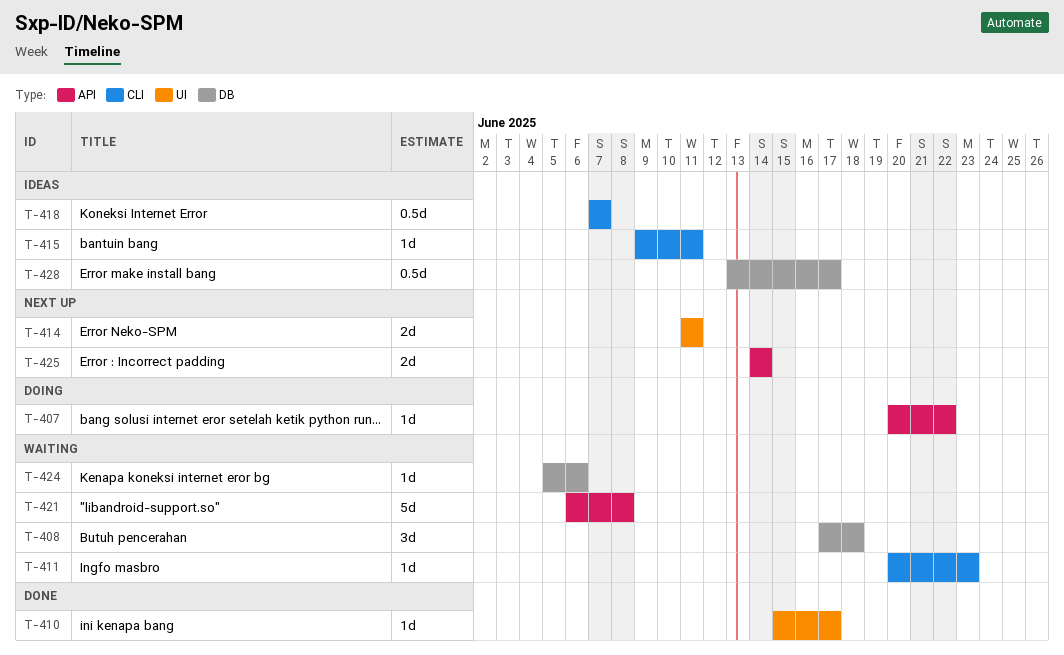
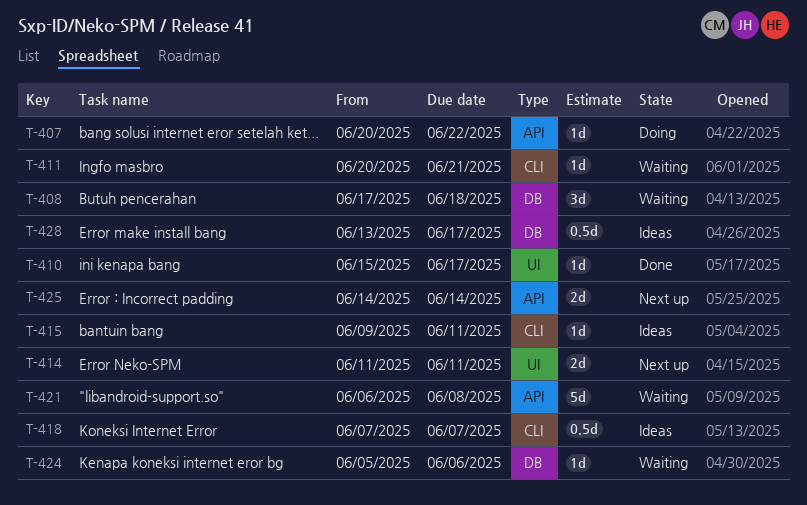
T-411, due: Jun 23 -> Jun 21

